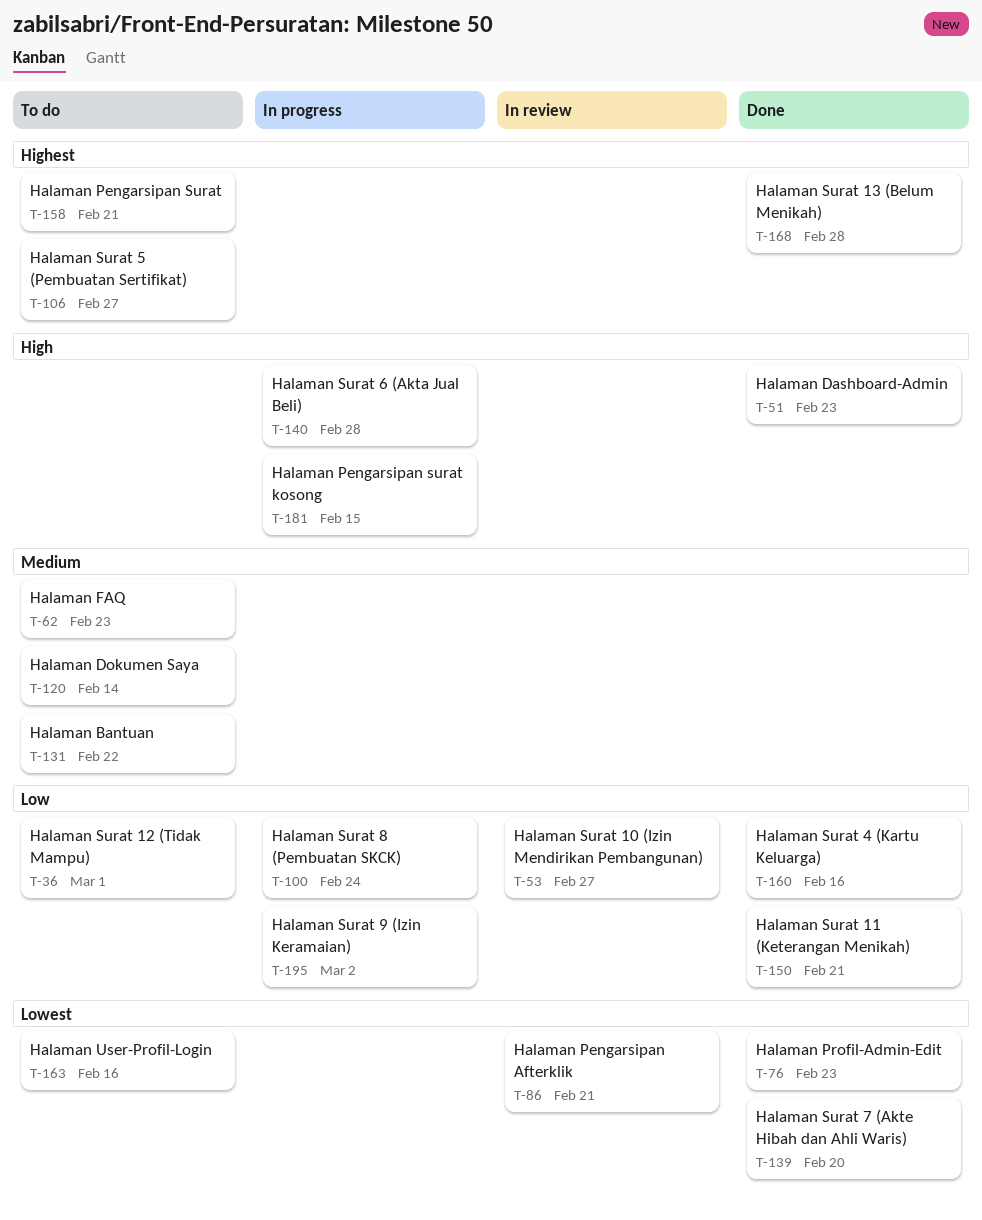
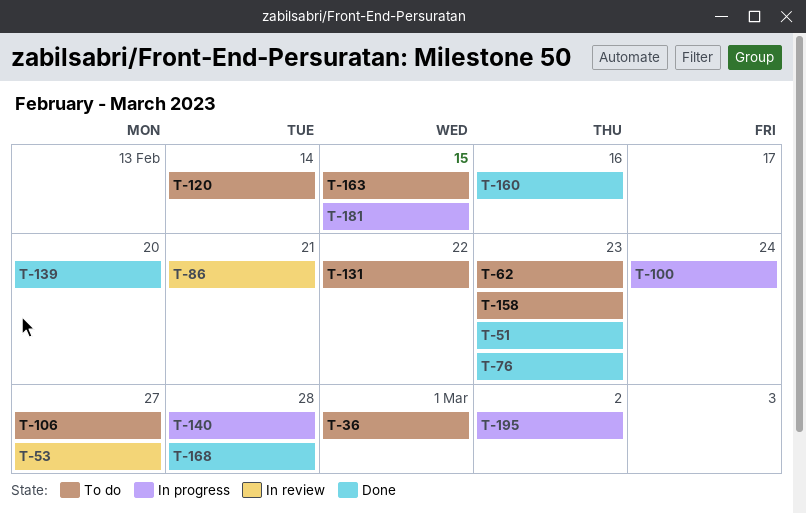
T-150: present -> none
T-158, due: Feb 21 -> Feb 23
T-163, due: Feb 16 -> Feb 15

